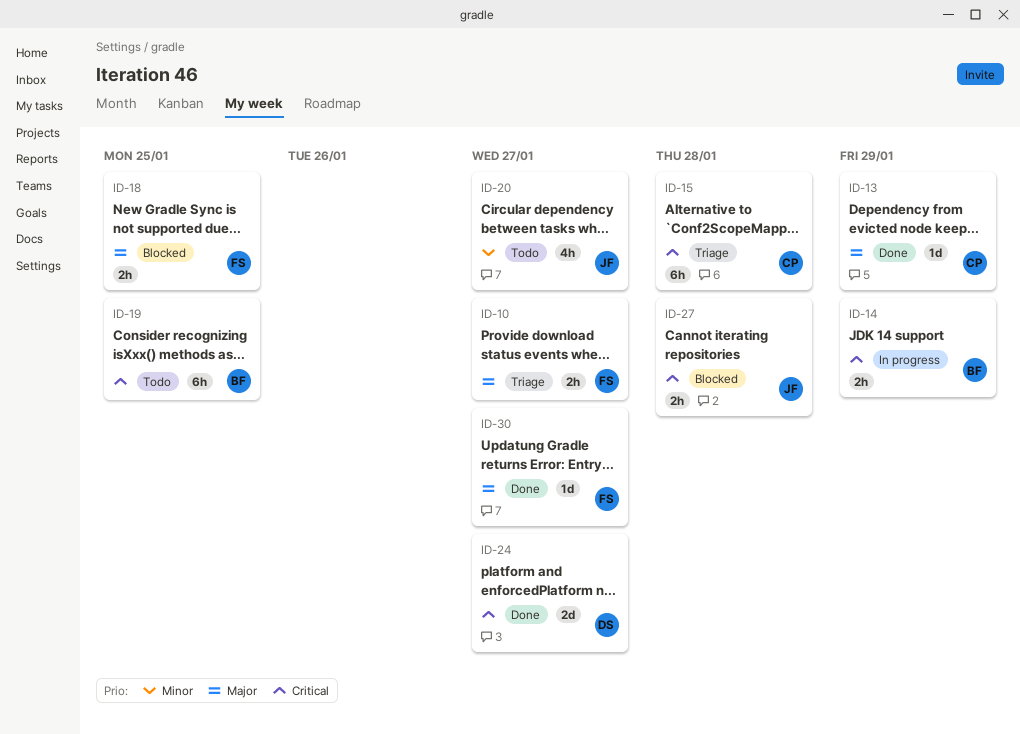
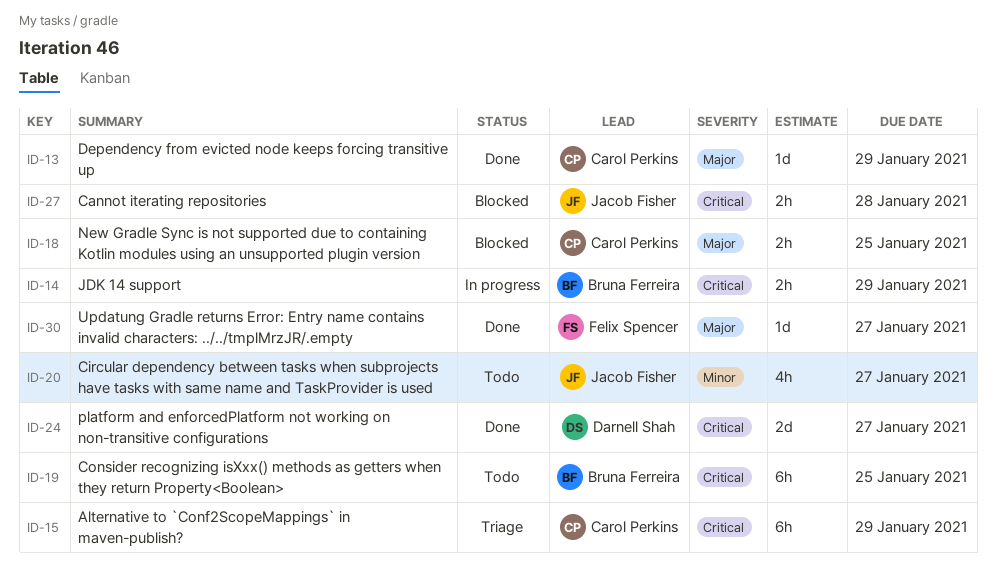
ID-10: present -> none
ID-15, due: Jan 28 -> Jan 29
ID-18, owner: Felix Spencer -> Carol Perkins

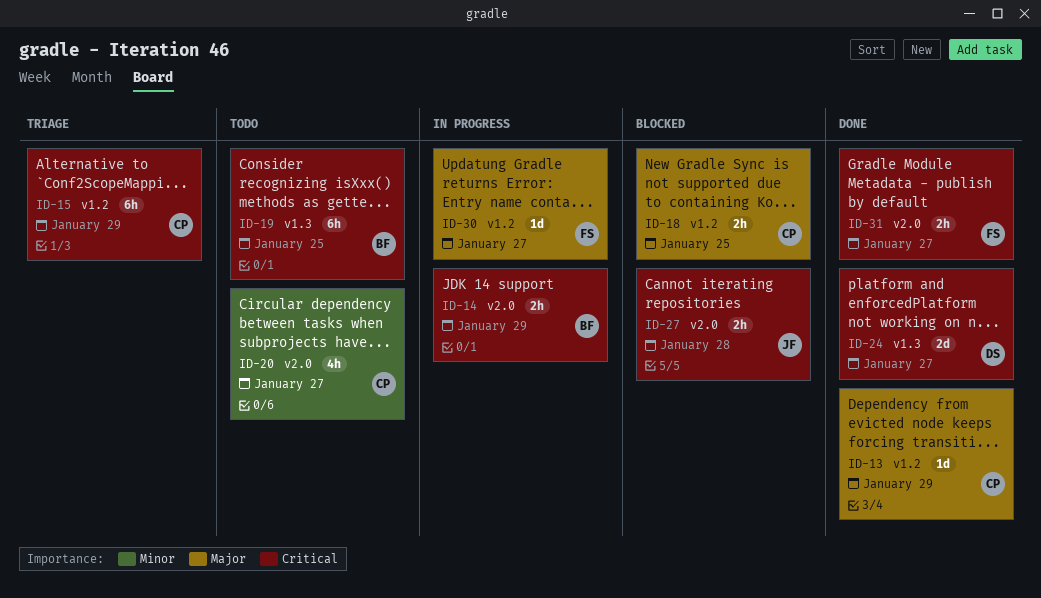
ID-20, owner: Jacob Fisher -> Carol Perkins
ID-30, status: Done -> In progress
ID-31: none -> present

